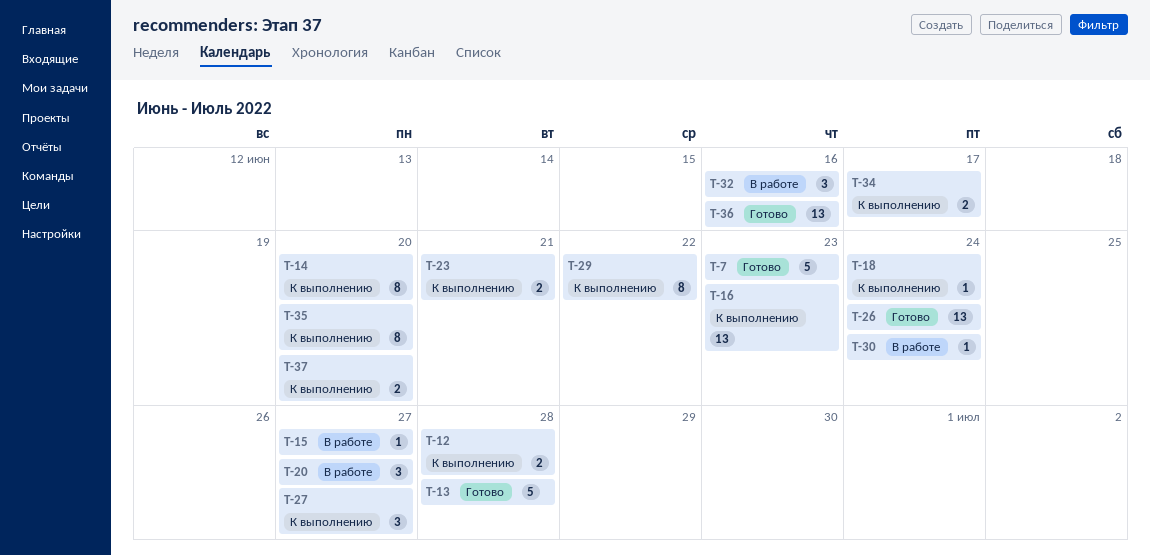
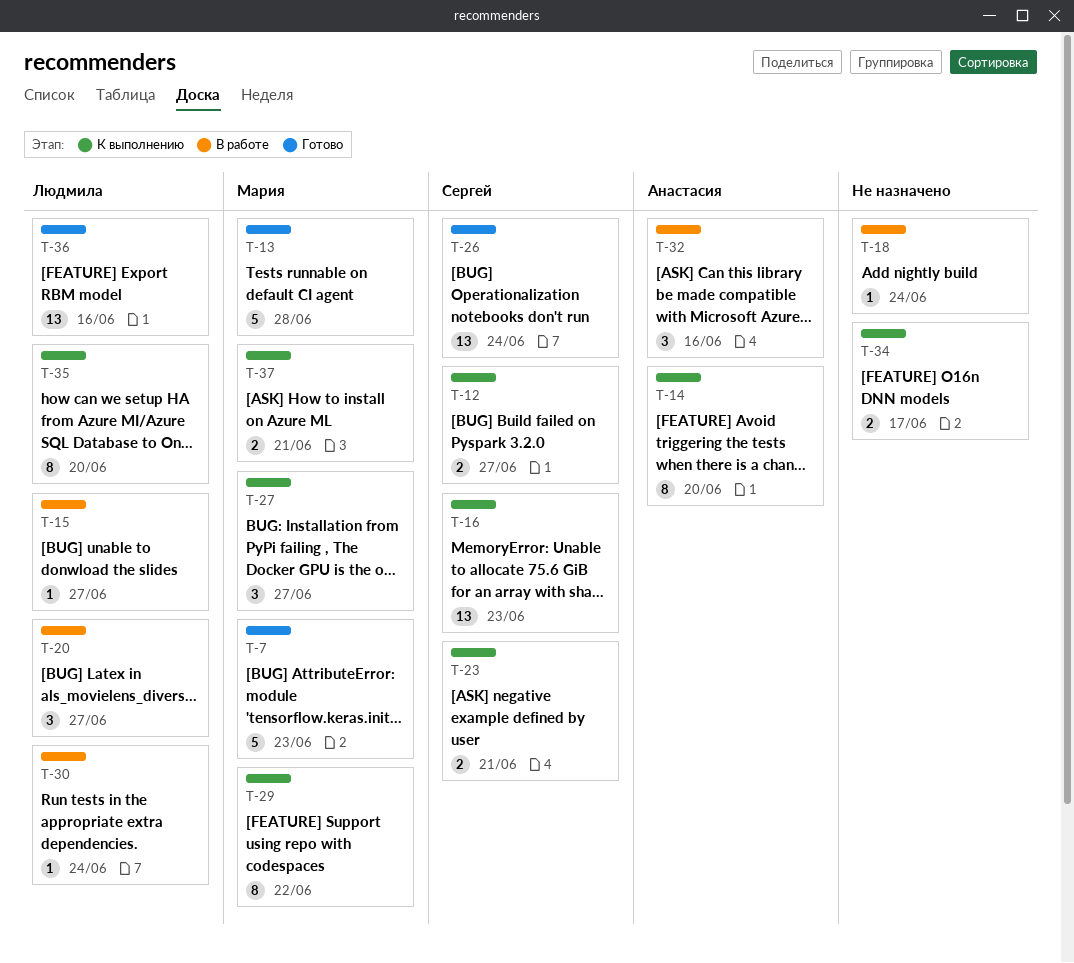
T-12, due: Jun 28 -> Jun 27
T-18, status: К выполнению -> В работе
T-37, due: Jun 20 -> Jun 21

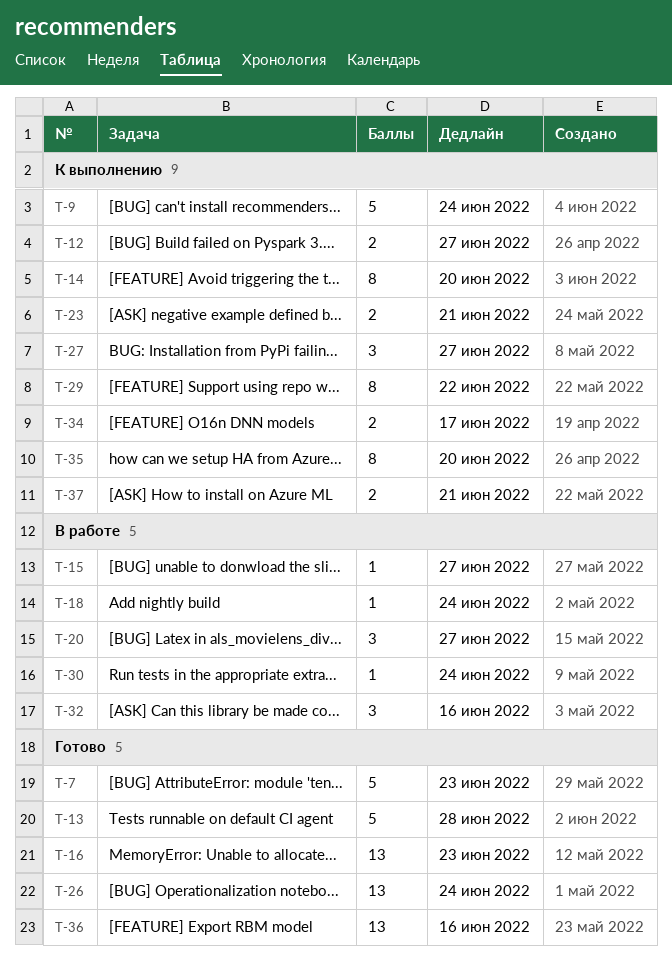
T-9: none -> present
T-16, status: К выполнению -> Готово

